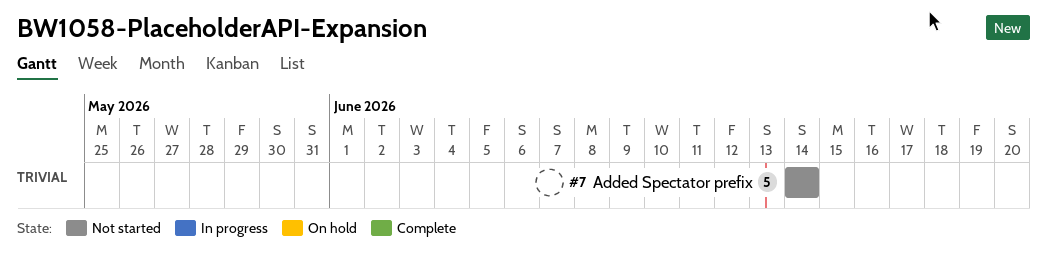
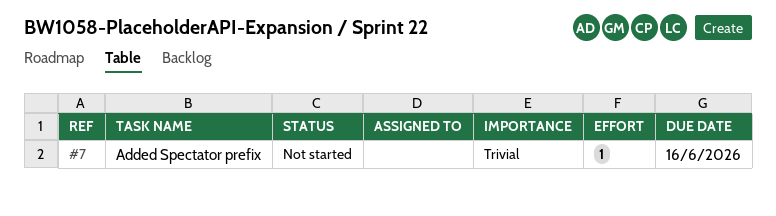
#7, estimate: 5 -> 1
#7, due: Jun 14 -> Jun 16

